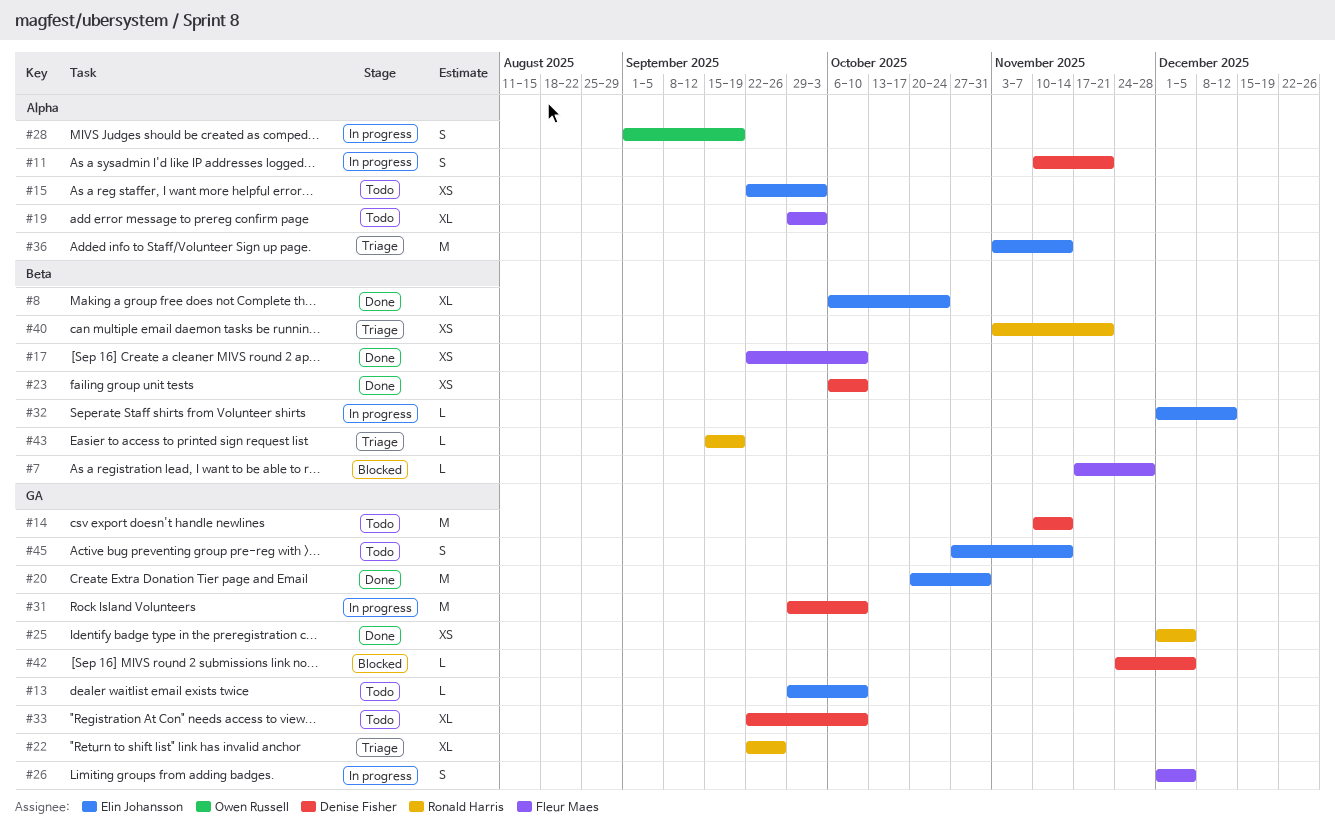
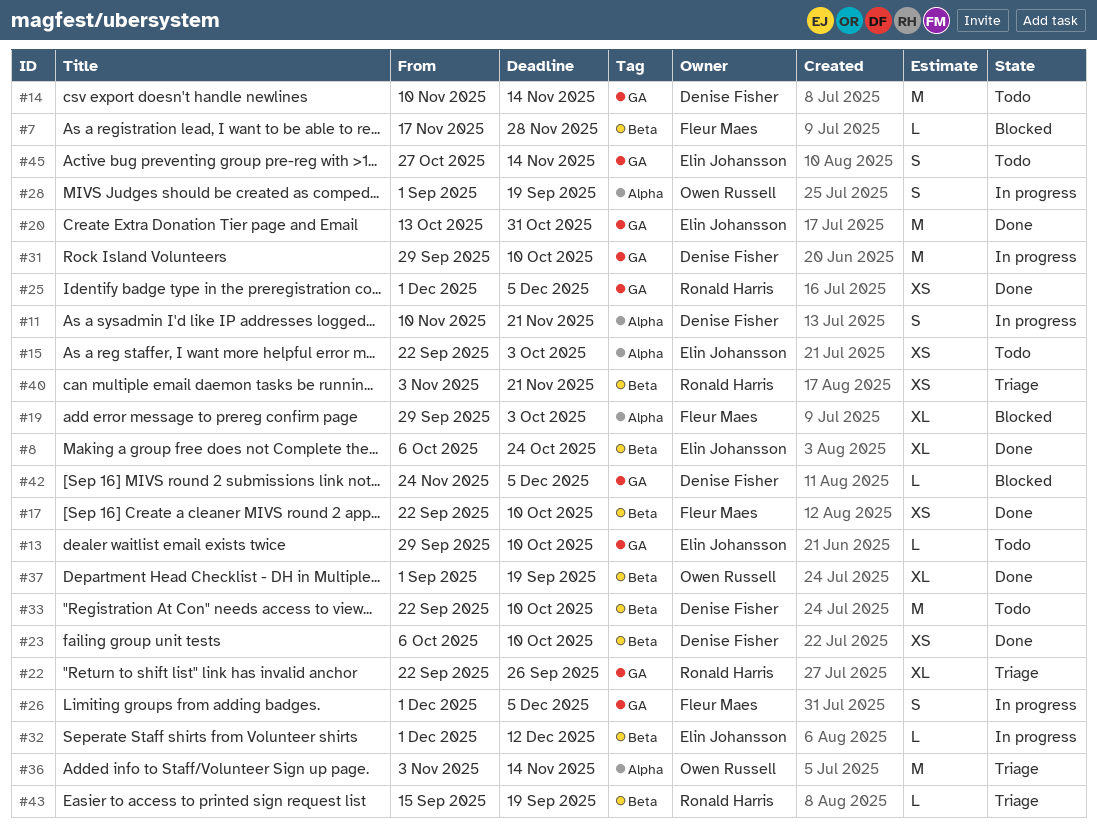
#19, status: Todo -> Blocked
#20, start: Oct 20 -> Oct 13
#33, label: GA -> Beta
#33, estimate: XL -> M
#36, owner: Elin Johansson -> Owen Russell
#37: none -> present

